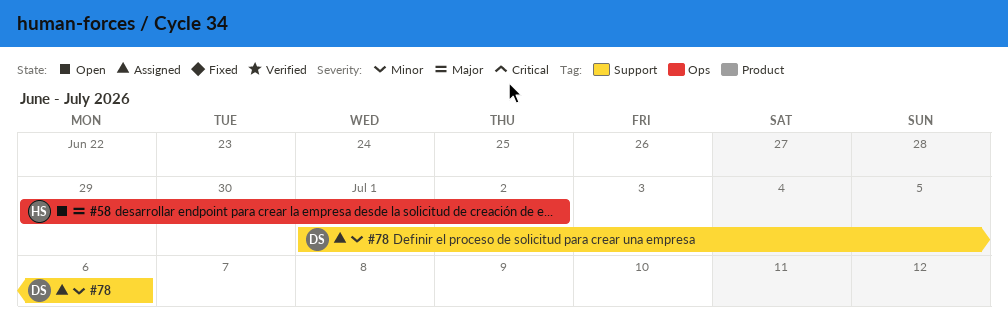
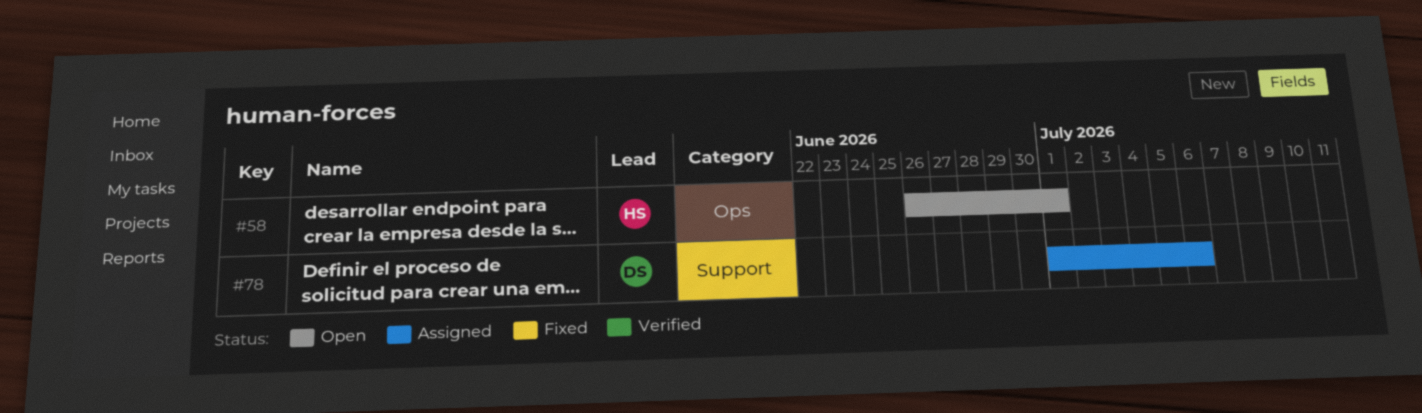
#58, start: Jun 29 -> Jun 26
#58, due: Jul 2 -> Jul 1

